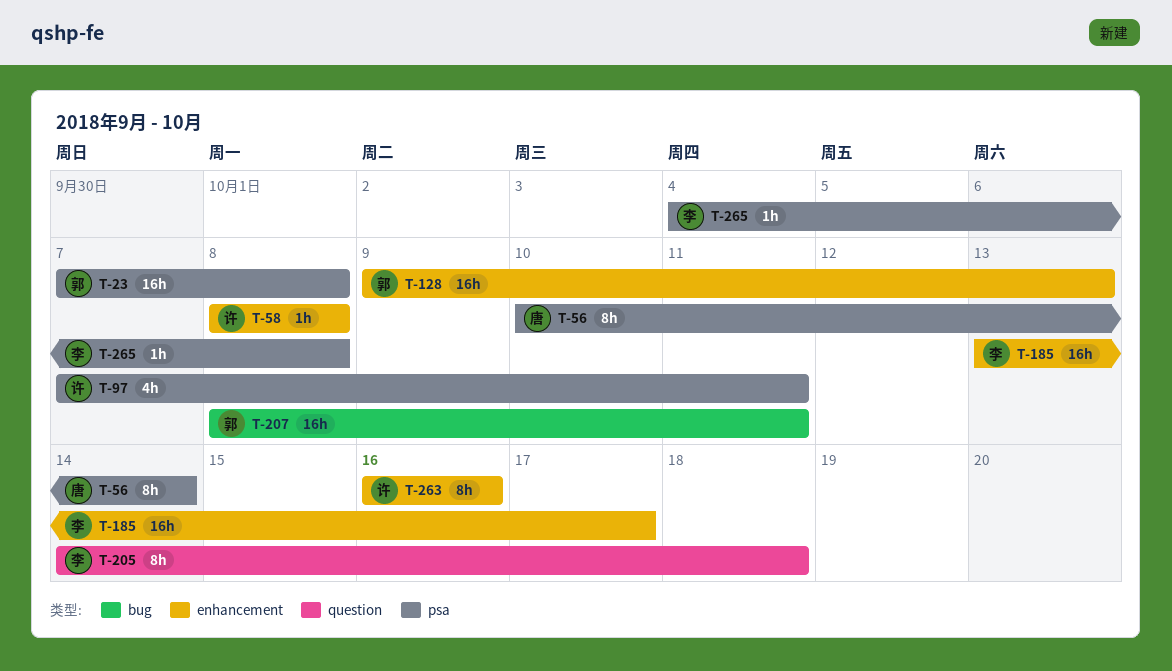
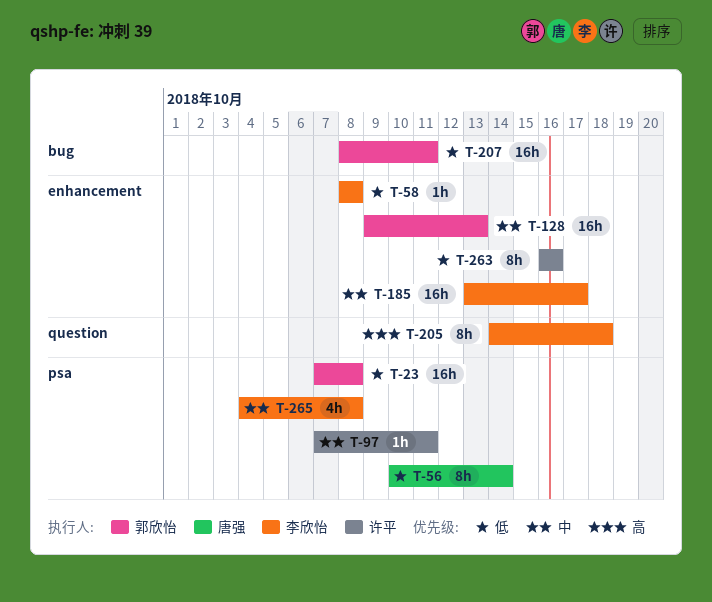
T-58, owner: 许平 -> 李欣怡
T-97, estimate: 4h -> 1h
T-265, estimate: 1h -> 4h

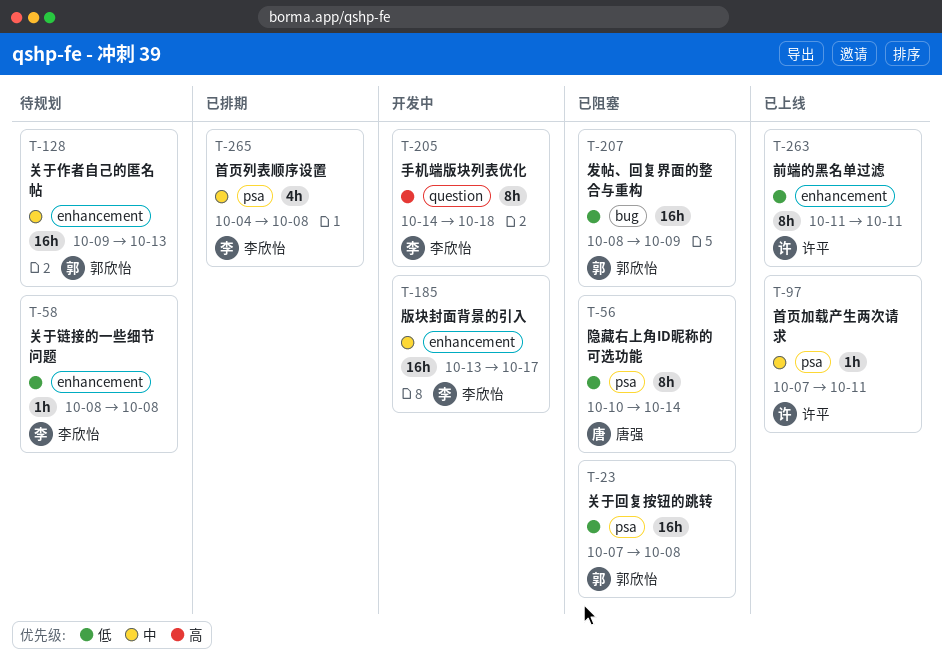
T-207, due: Oct 11 -> Oct 9
T-263, start: Oct 16 -> Oct 11
T-263, due: Oct 16 -> Oct 11

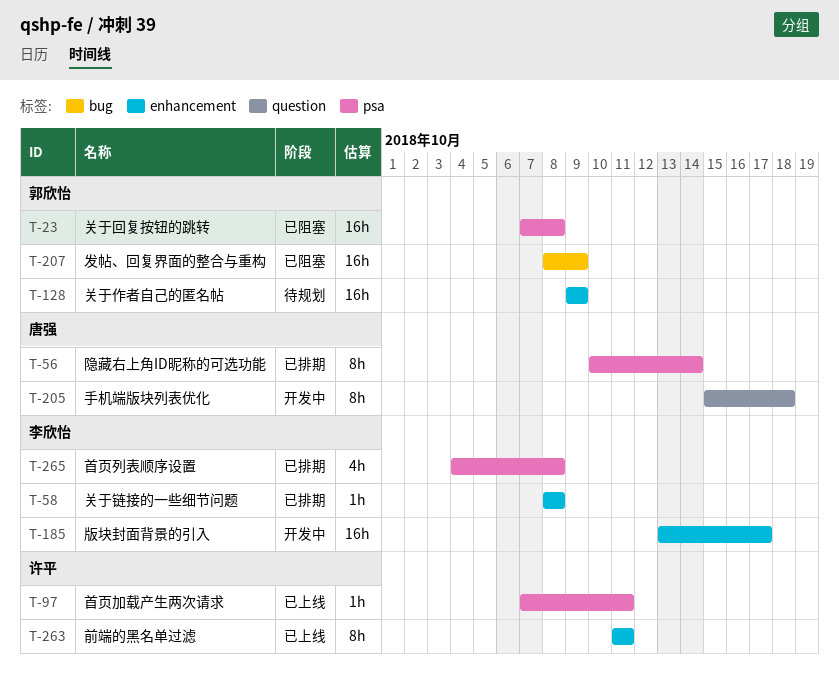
T-56, status: 已阻塞 -> 已排期
T-58, status: 待规划 -> 已排期
T-128, due: Oct 13 -> Oct 9
T-205, owner: 李欣怡 -> 唐强
T-205, start: Oct 14 -> Oct 15

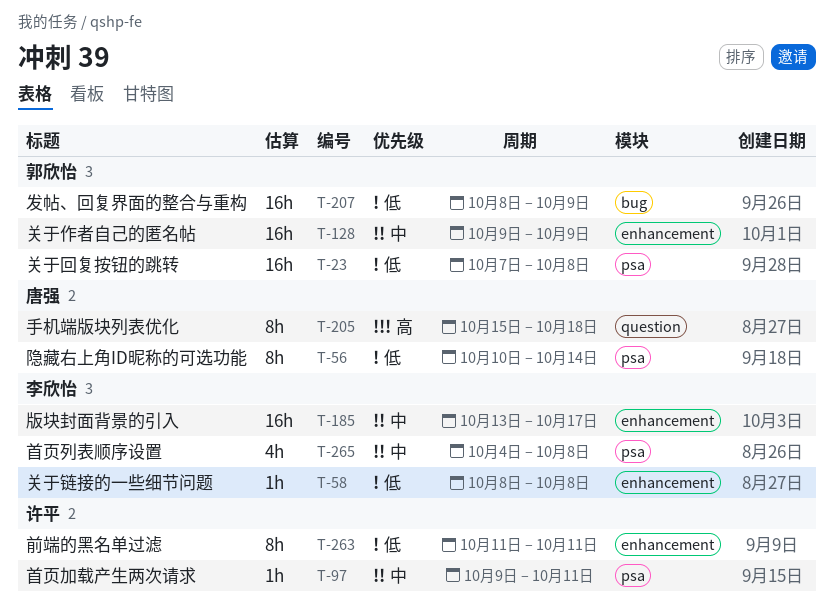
T-97, start: Oct 7 -> Oct 9

